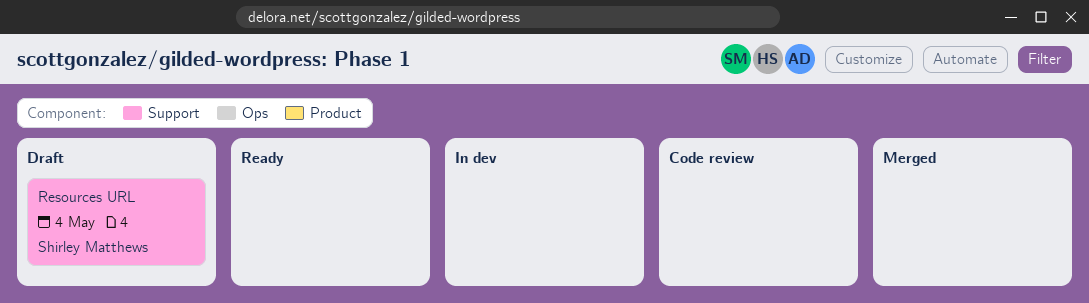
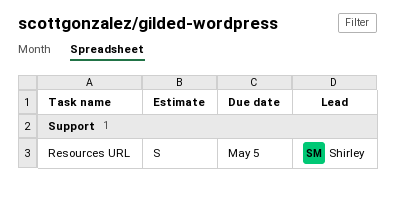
Resources URL, due: May 4 -> May 5

